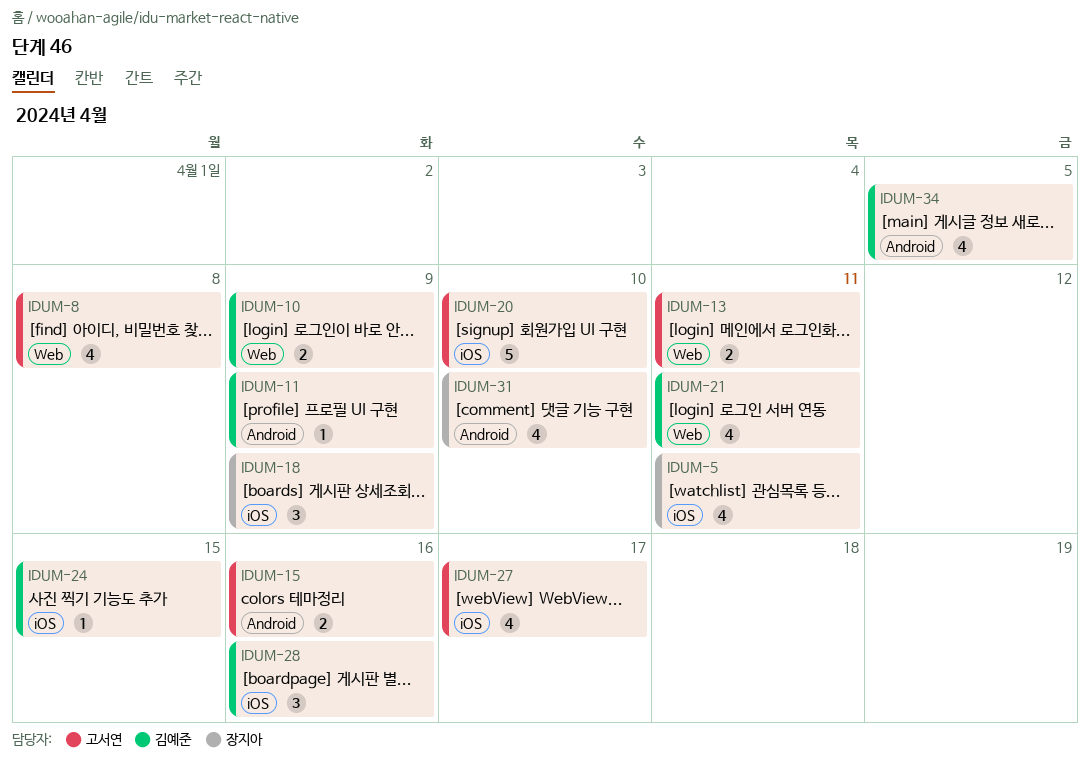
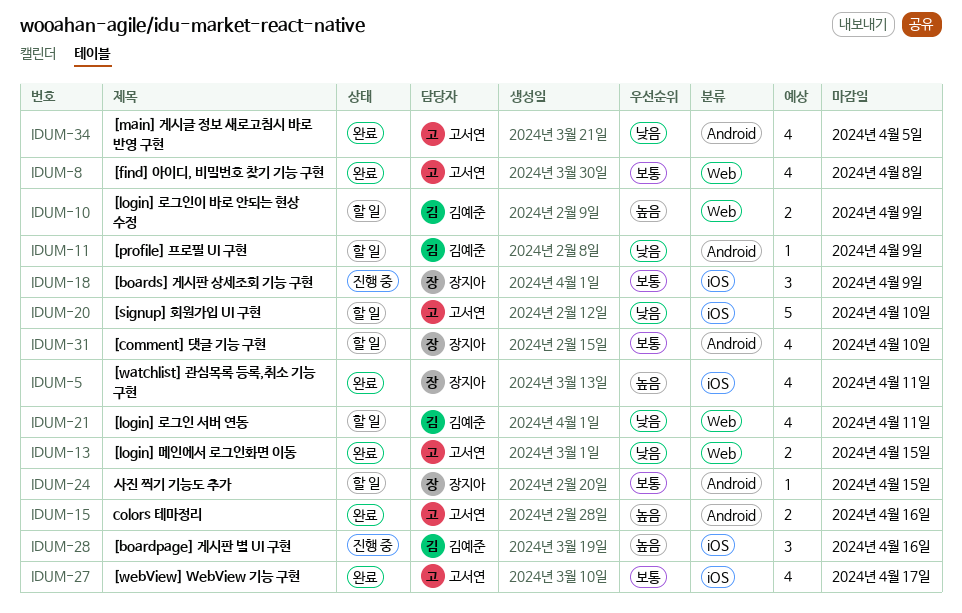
IDUM-13, due: Apr 11 -> Apr 15
IDUM-24, owner: 김예준 -> 장지아
IDUM-24, label: iOS -> Android
IDUM-34, owner: 김예준 -> 고서연

